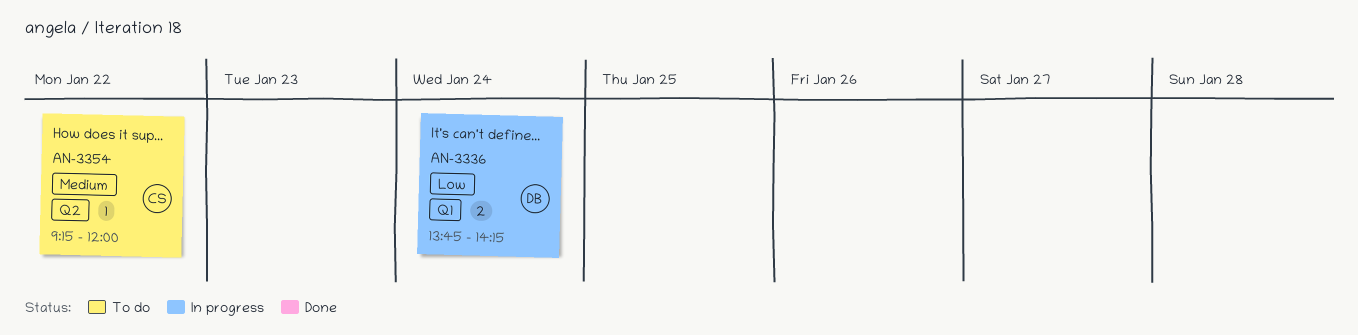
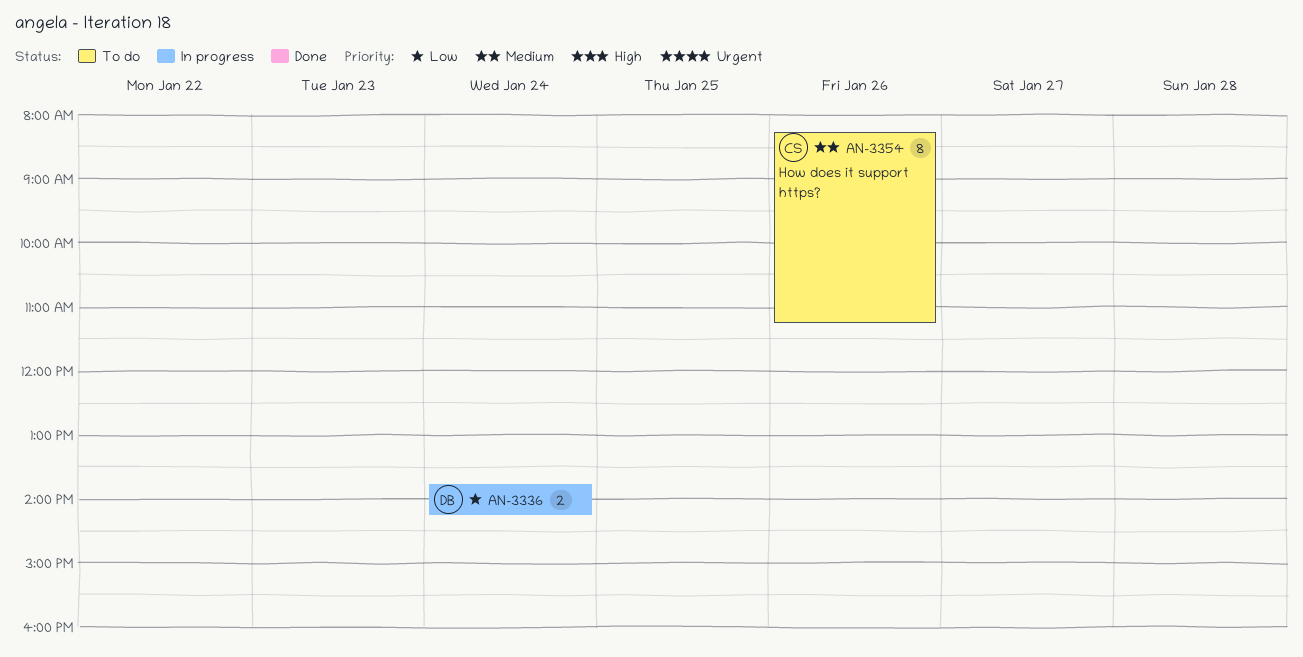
AN-3354, estimate: 1 -> 8
AN-3354, day: Jan 22 -> Jan 26
AN-3354, begins: 09:15 -> 08:15
AN-3354, ends: 12:00 -> 11:15

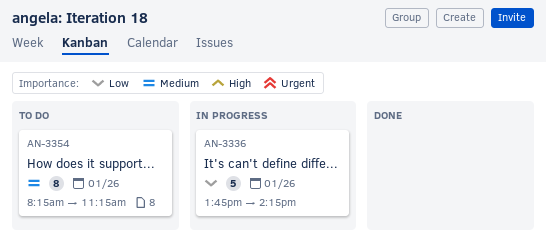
AN-3336, estimate: 2 -> 5
AN-3336, day: Jan 24 -> Jan 26

